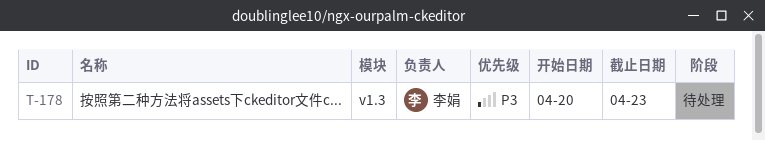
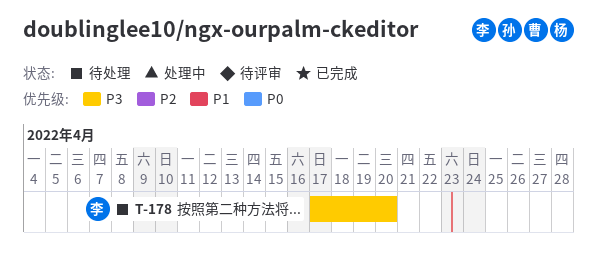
T-178, start: Apr 20 -> Apr 17
T-178, due: Apr 23 -> Apr 20

